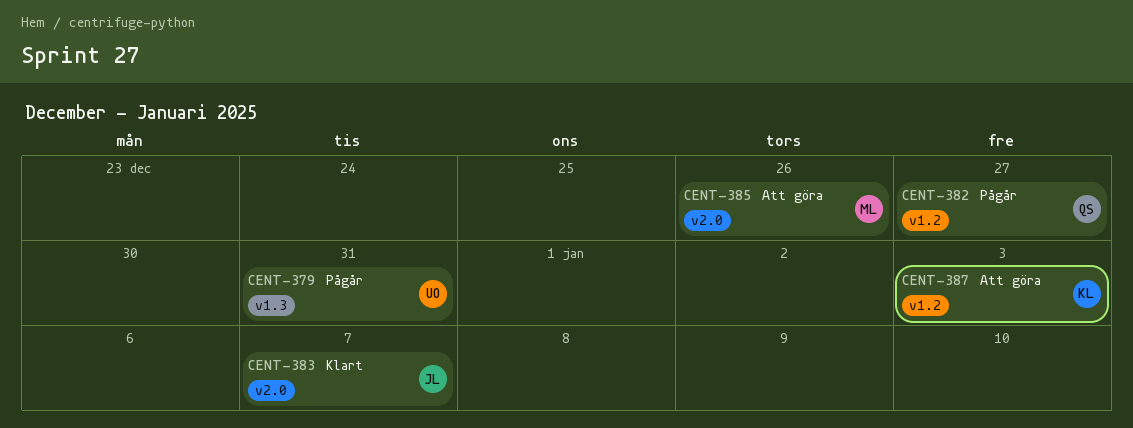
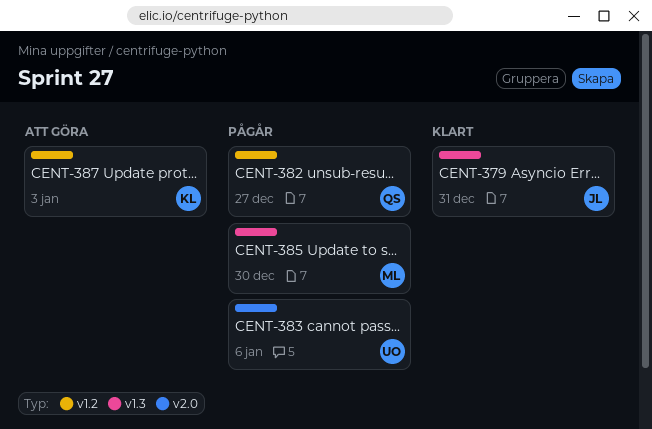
CENT-379, status: Pågår -> Klart
CENT-379, owner: UO -> JL
CENT-383, status: Klart -> Pågår
CENT-383, owner: JL -> UO
CENT-383, due: Jan 7 -> Jan 6
CENT-385, status: Att göra -> Pågår
CENT-385, label: v2.0 -> v1.3
CENT-385, due: Dec 26 -> Dec 30

